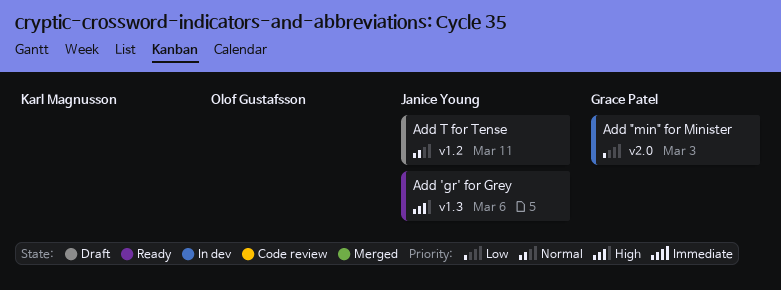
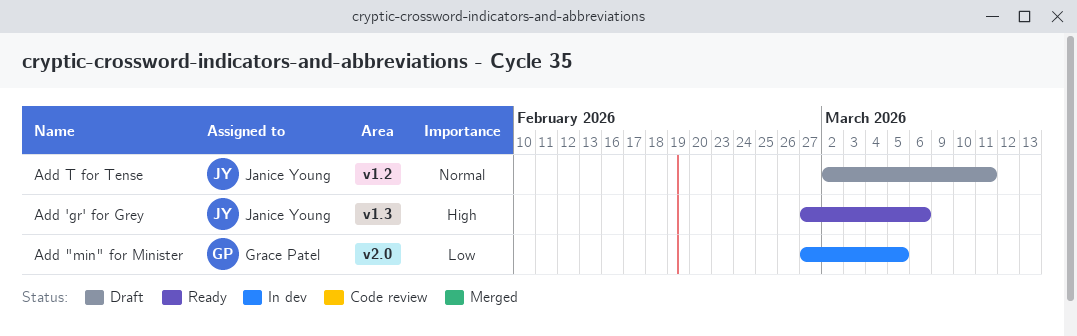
Add "min" for Minister, due: Mar 3 -> Mar 5

